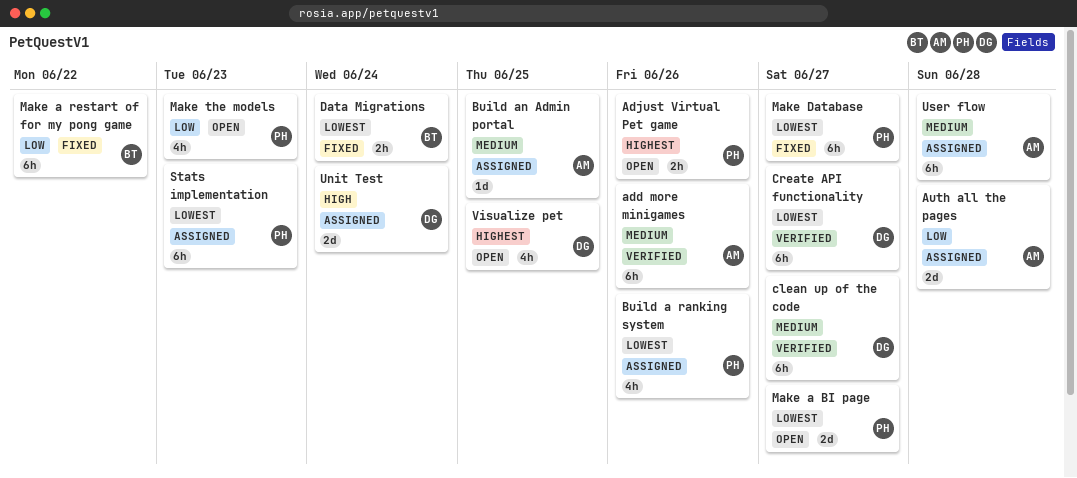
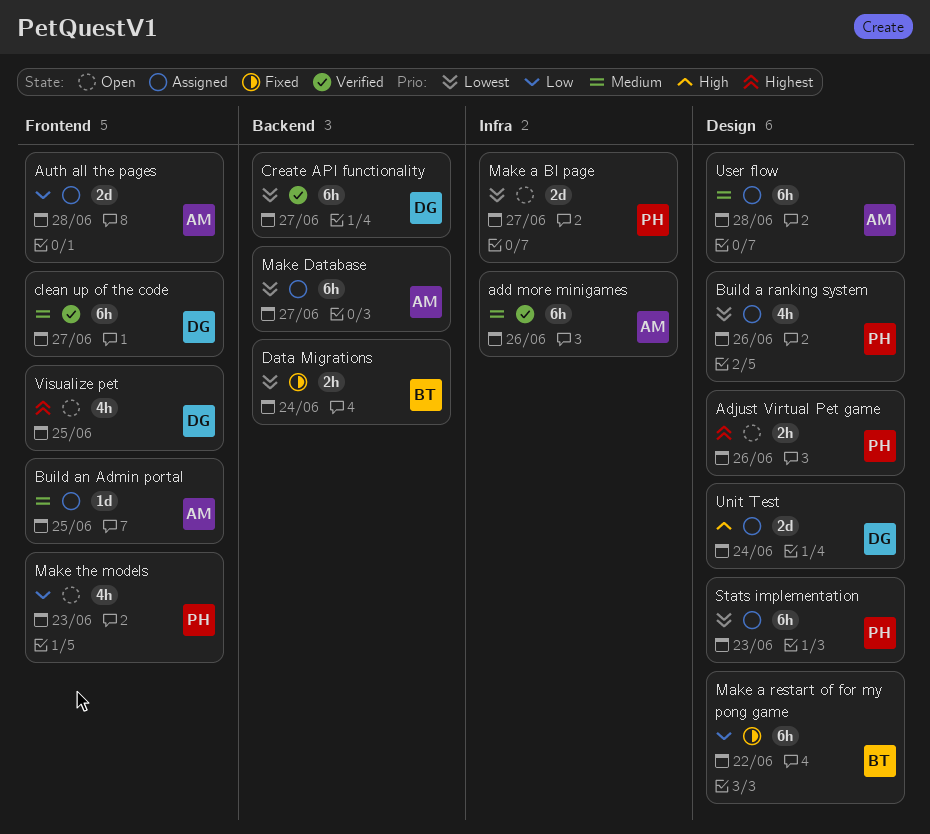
Make Database, status: Fixed -> Assigned
Make Database, owner: PH -> AM

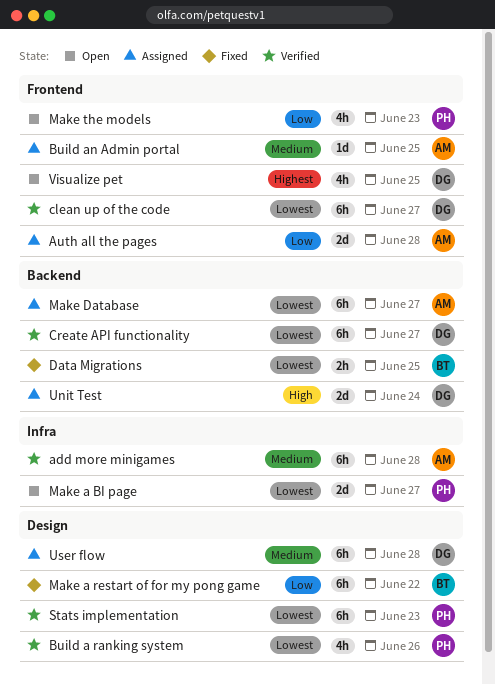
add more minigames, due: Jun 26 -> Jun 28
Adjust Virtual Pet game: present -> none
Build a ranking system, status: Assigned -> Verified
clean up of the code, priority: Medium -> Lowest
Data Migrations, due: Jun 24 -> Jun 25
Stats implementation, status: Assigned -> Verified
Unit Test, label: Design -> Backend
User flow, owner: AM -> DG

